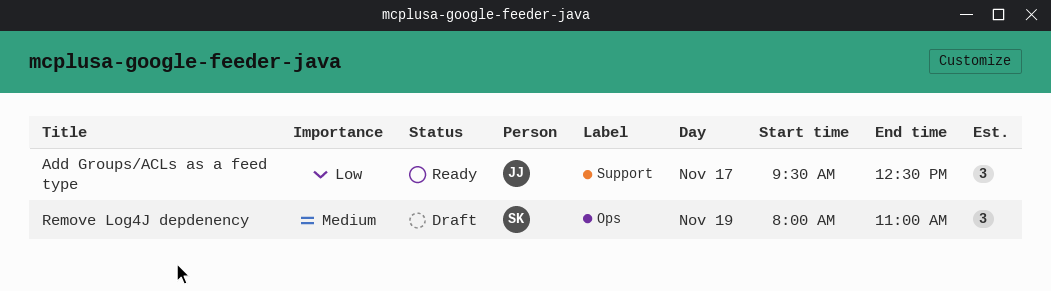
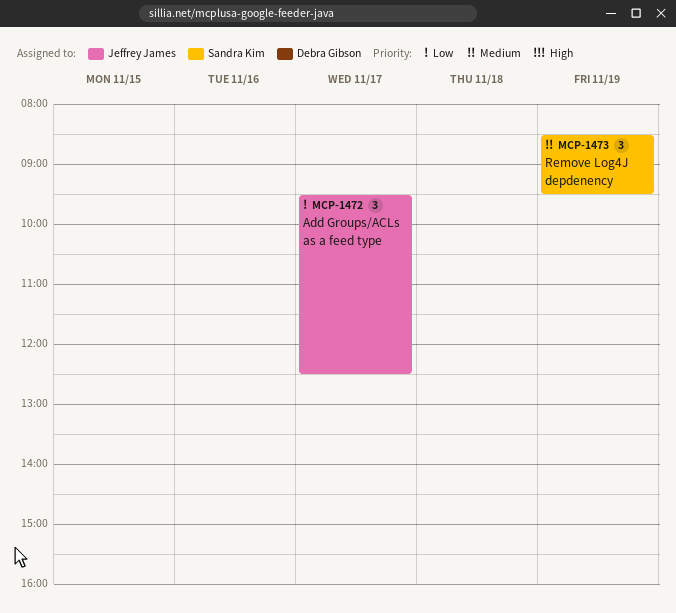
Remove Log4J depdenency, begins: 08:00 -> 08:30
Remove Log4J depdenency, ends: 11:00 -> 09:30

